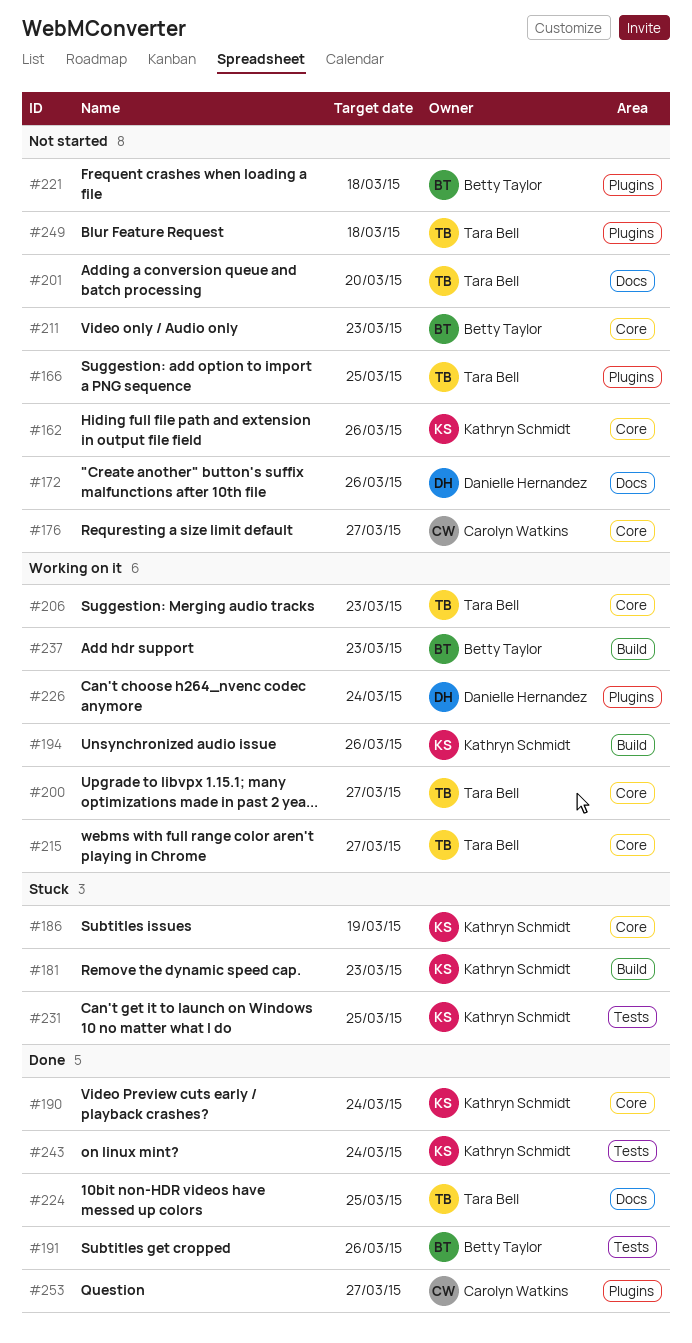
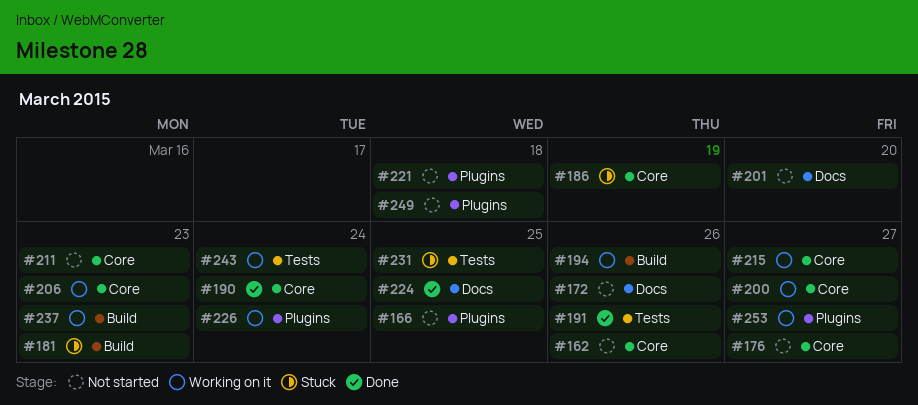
#243, status: Done -> Working on it
#253, status: Done -> Working on it

